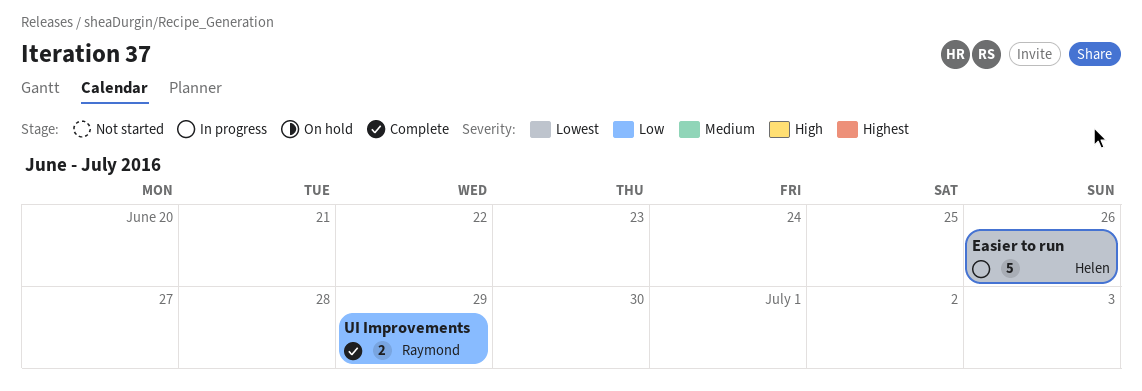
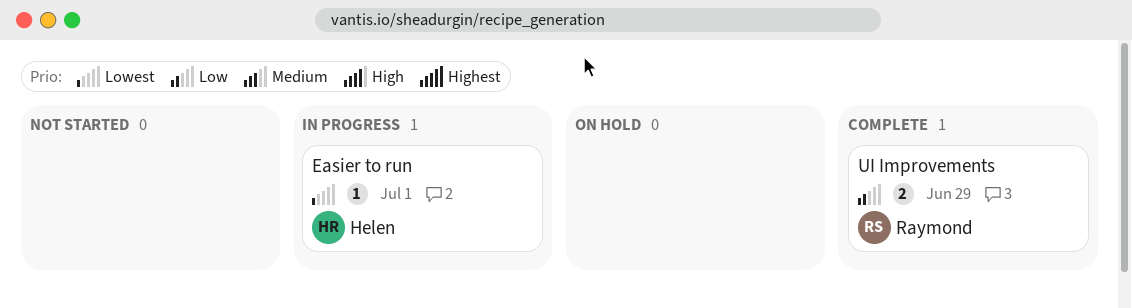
Easier to run, estimate: 5 -> 1
Easier to run, due: Jun 26 -> Jul 1

